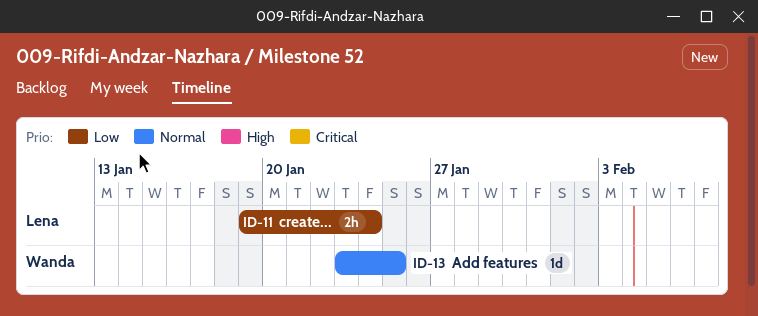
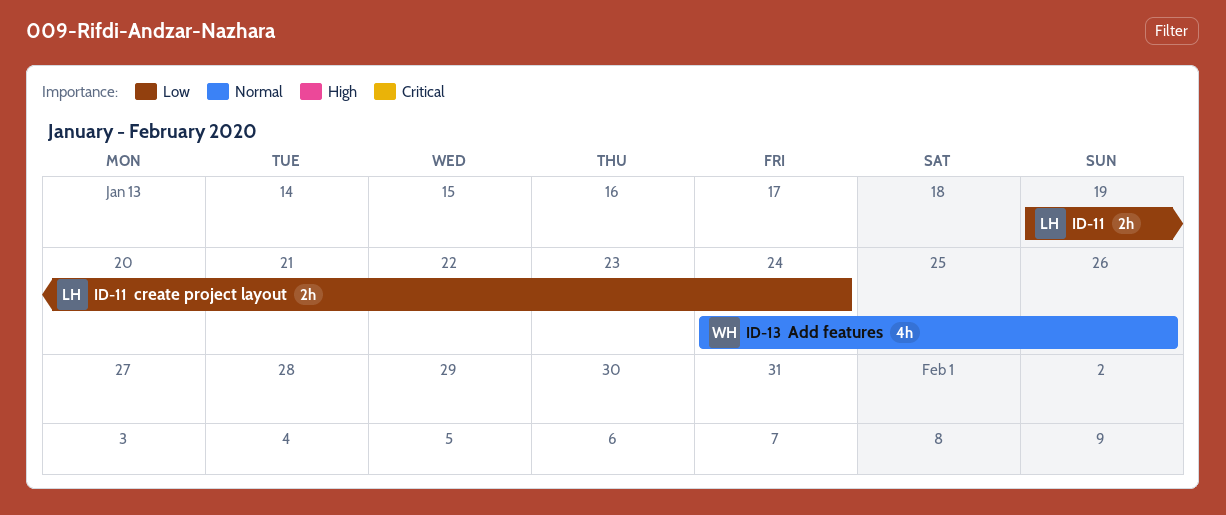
ID-13, estimate: 1d -> 4h
ID-13, start: Jan 23 -> Jan 24
ID-13, due: Jan 25 -> Jan 26

